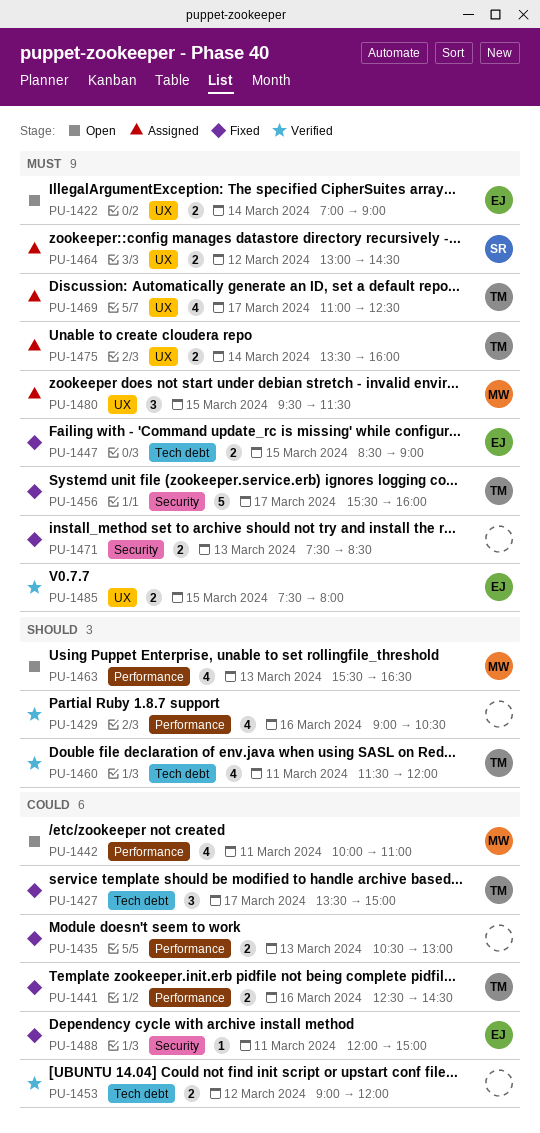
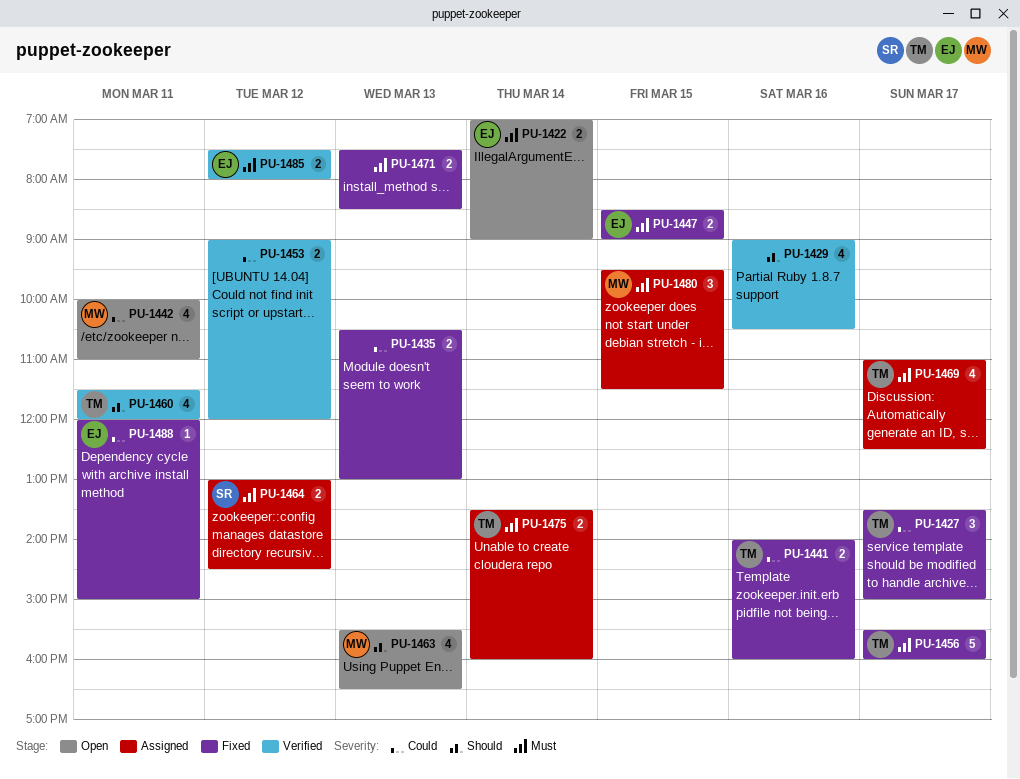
PU-1441, begins: 12:30 -> 14:00
PU-1441, ends: 14:30 -> 16:00
PU-1485, day: Mar 15 -> Mar 12

